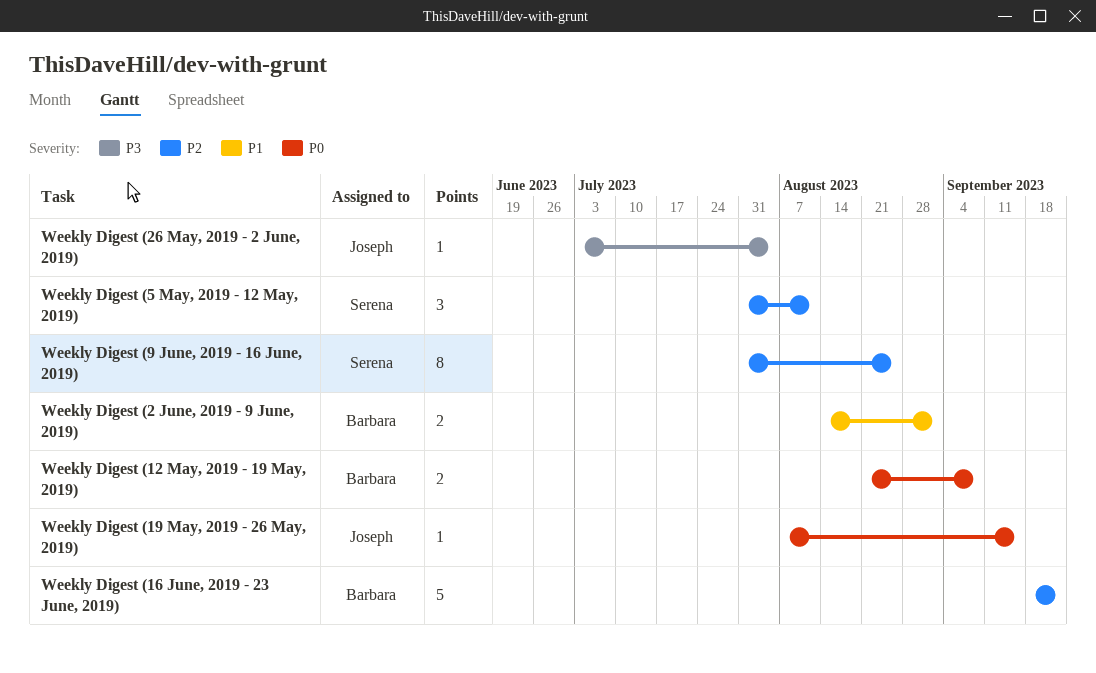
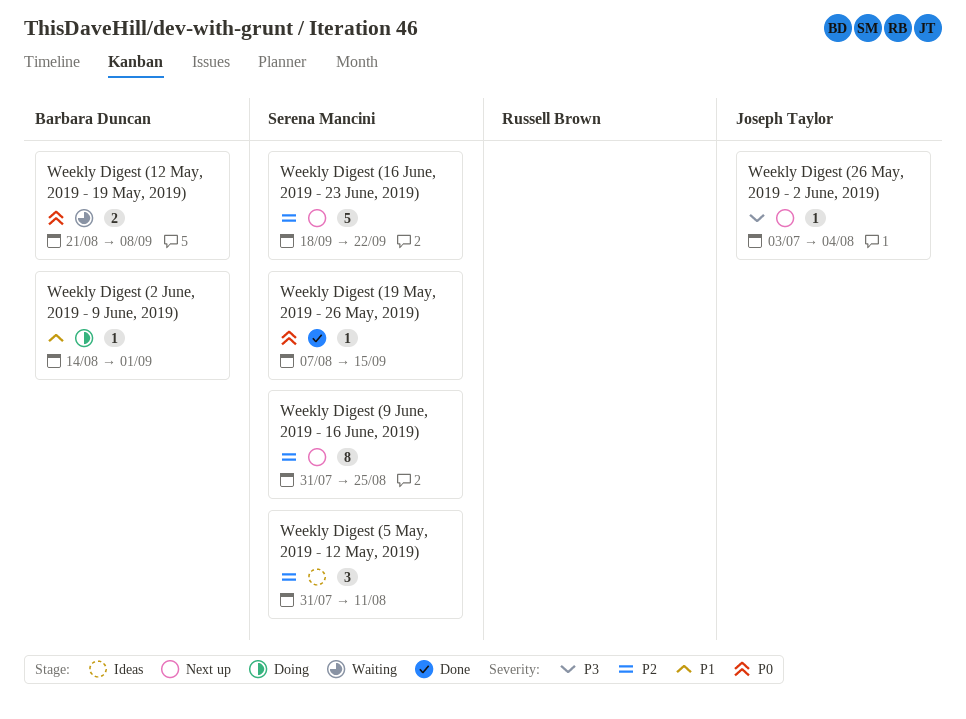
Weekly Digest (16 June, 2019 - 23 June, 2019), owner: Barbara Duncan -> Serena Mancini
Weekly Digest (19 May, 2019 - 26 May, 2019), owner: Joseph Taylor -> Serena Mancini
Weekly Digest (2 June, 2019 - 9 June, 2019), estimate: 2 -> 1

